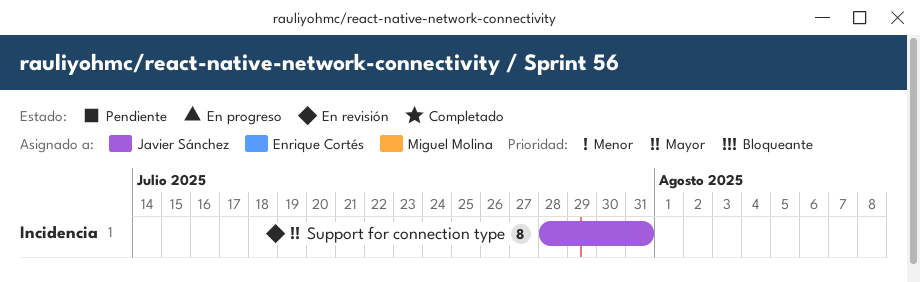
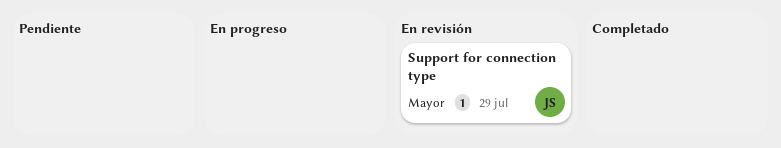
Support for connection type, estimate: 8 -> 1
Support for connection type, due: Jul 31 -> Jul 29

